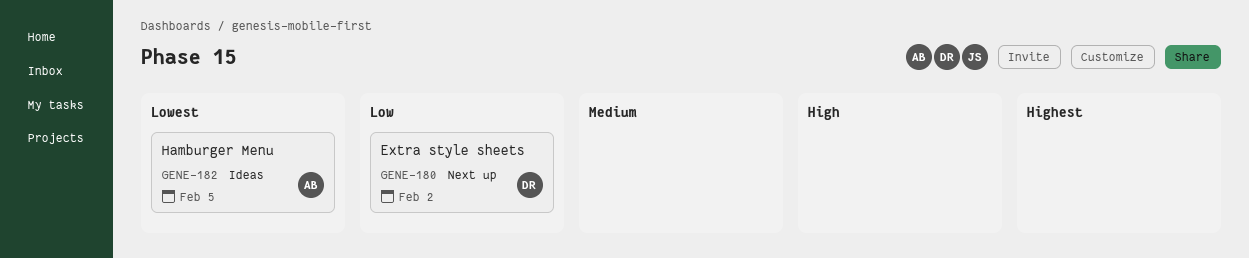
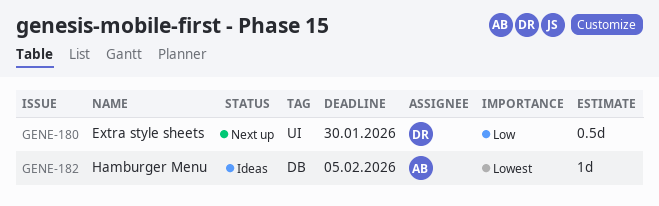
GENE-180, due: Feb 2 -> Jan 30

